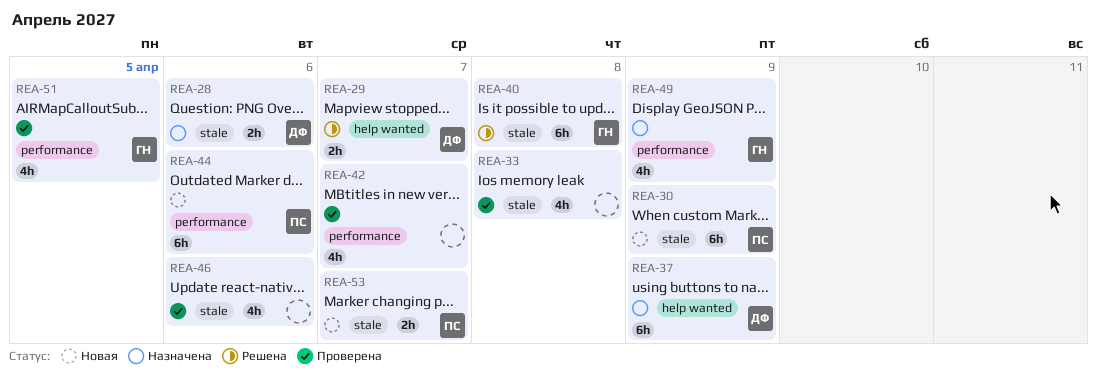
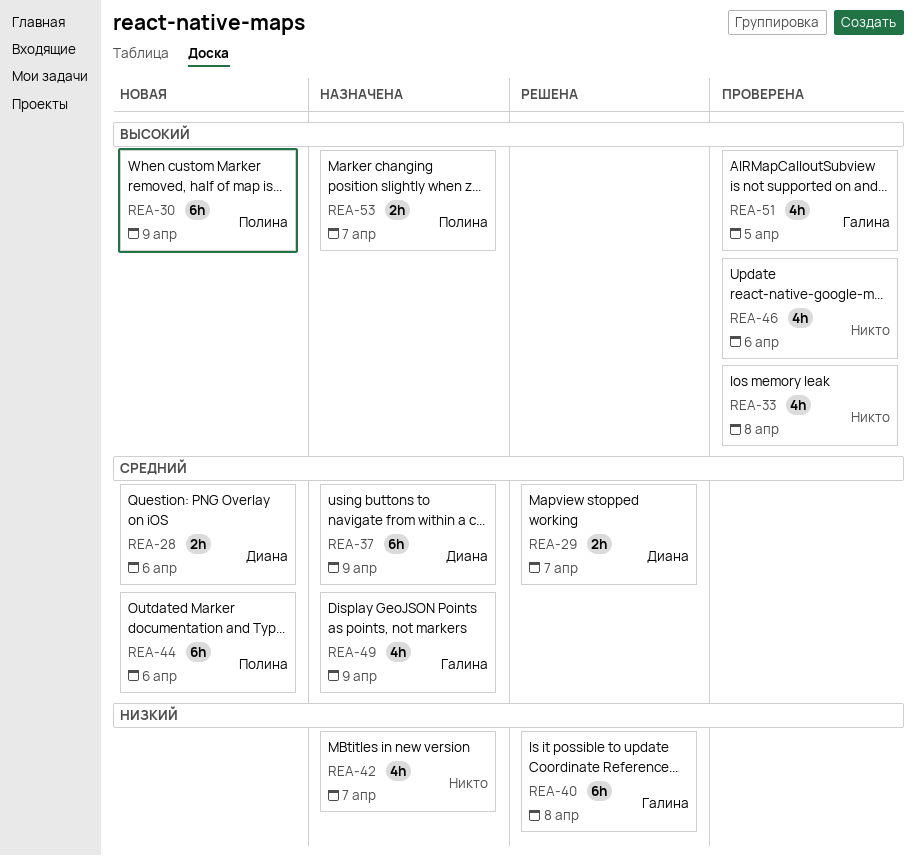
REA-28, status: Назначена -> Новая
REA-42, status: Проверена -> Назначена
REA-53, status: Новая -> Назначена

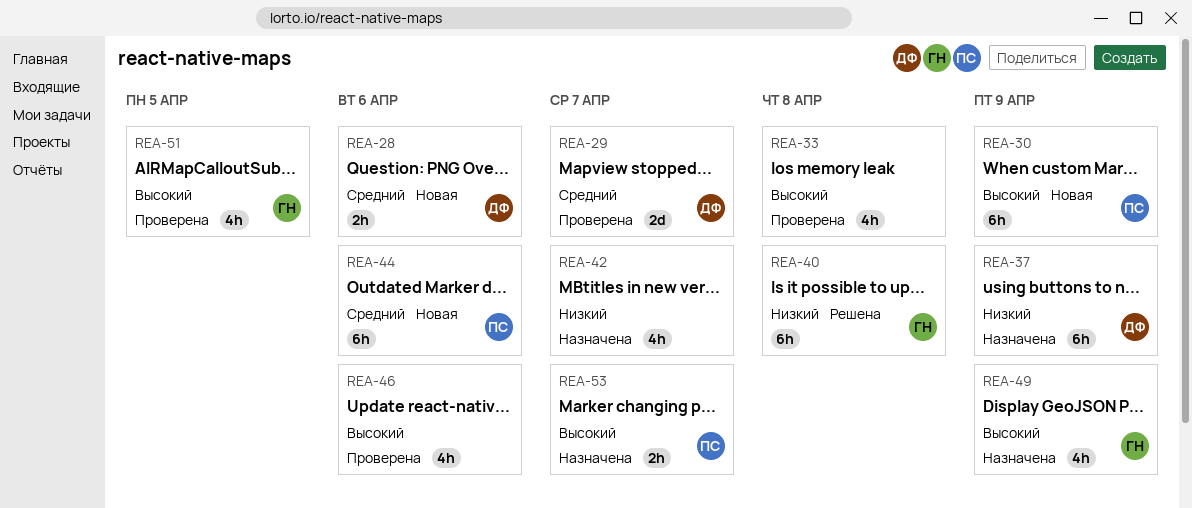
REA-29, status: Решена -> Проверена
REA-29, estimate: 2h -> 2d
REA-37, priority: Средний -> Низкий
REA-49, priority: Средний -> Высокий

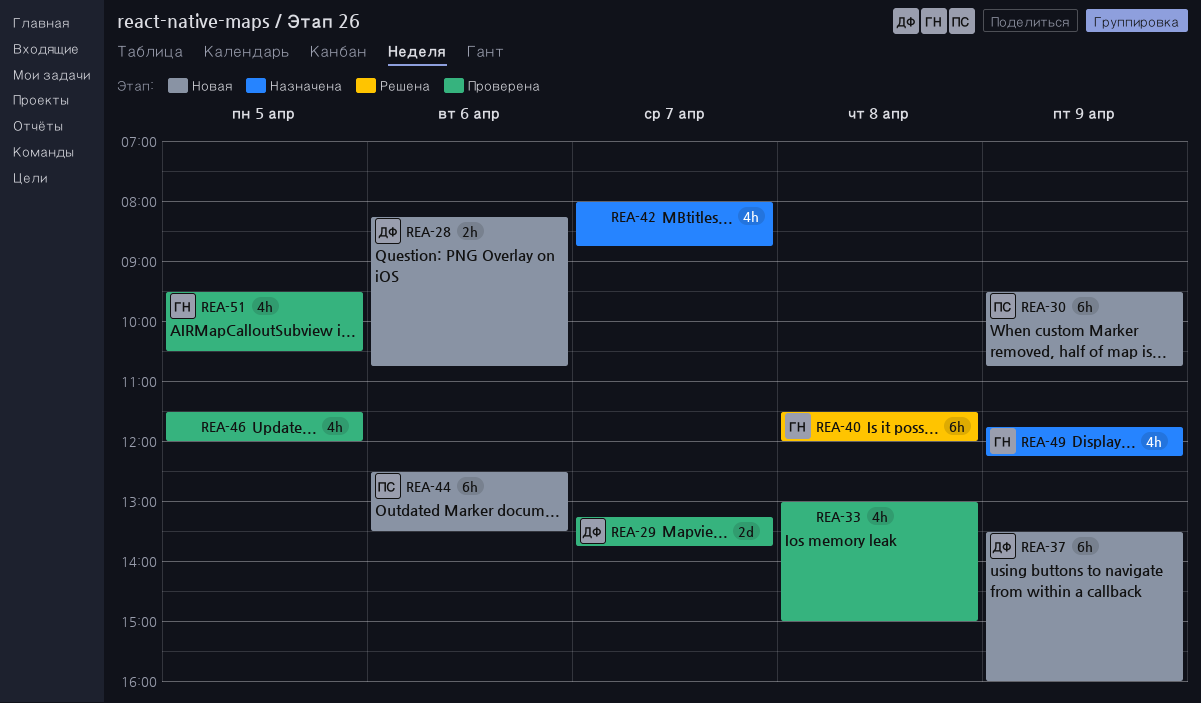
REA-37, status: Назначена -> Новая
REA-46, day: Apr 6 -> Apr 5
REA-53: present -> none

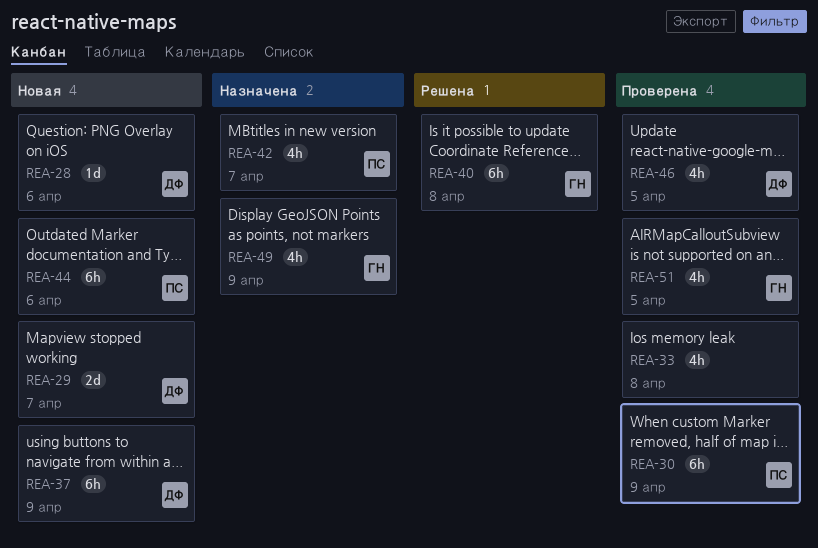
REA-28, estimate: 2h -> 1d
REA-29, status: Проверена -> Новая
REA-30, status: Новая -> Проверена
REA-42, owner: none -> ПС
REA-46, owner: none -> ДФ

